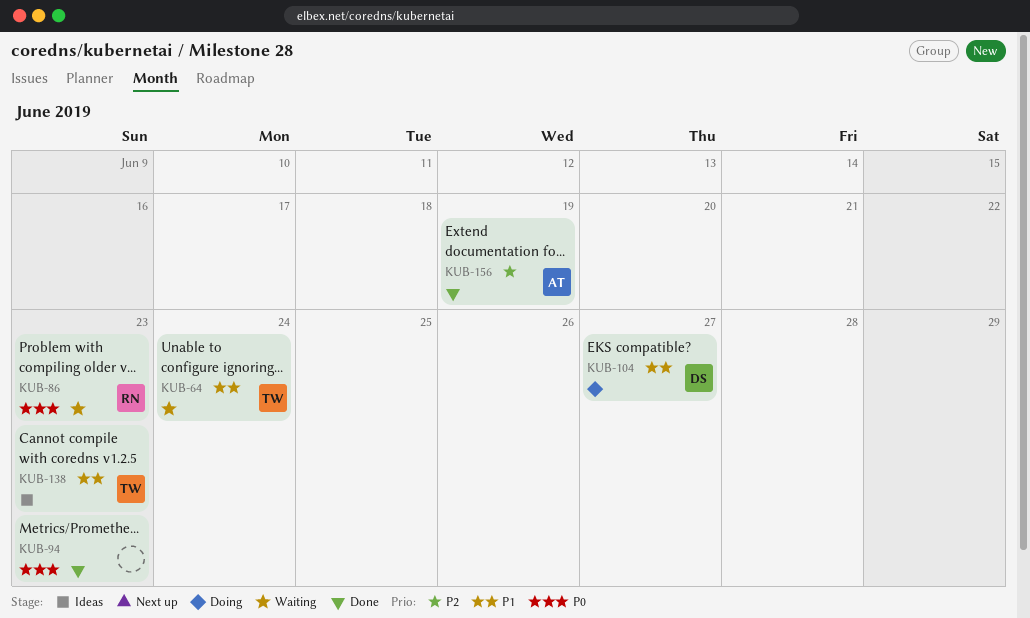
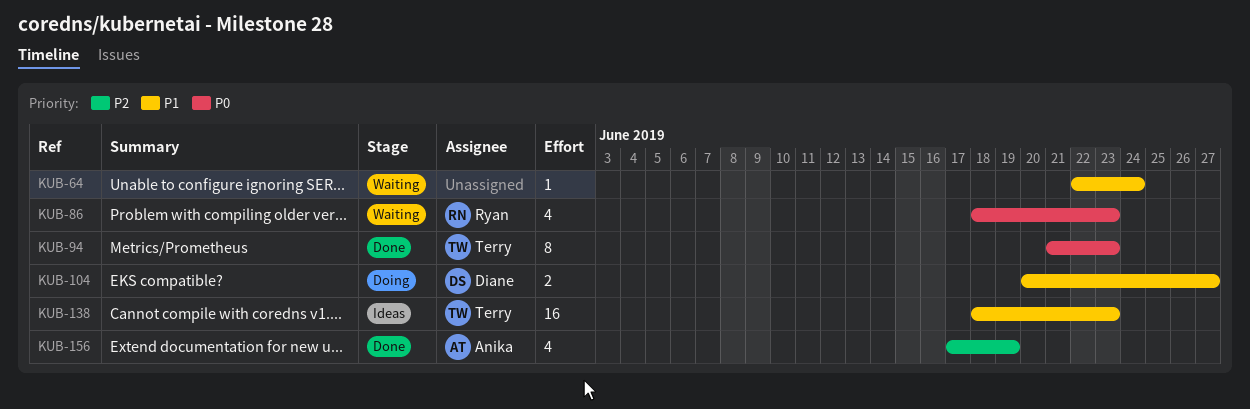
KUB-64, owner: Terry -> none
KUB-94, owner: none -> Terry

